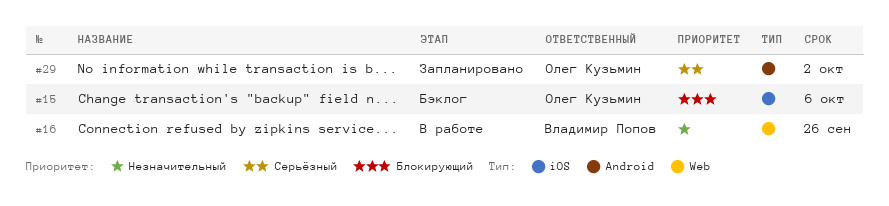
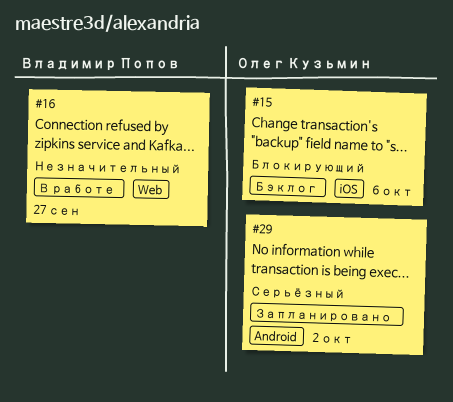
#16, due: Sep 26 -> Sep 27

